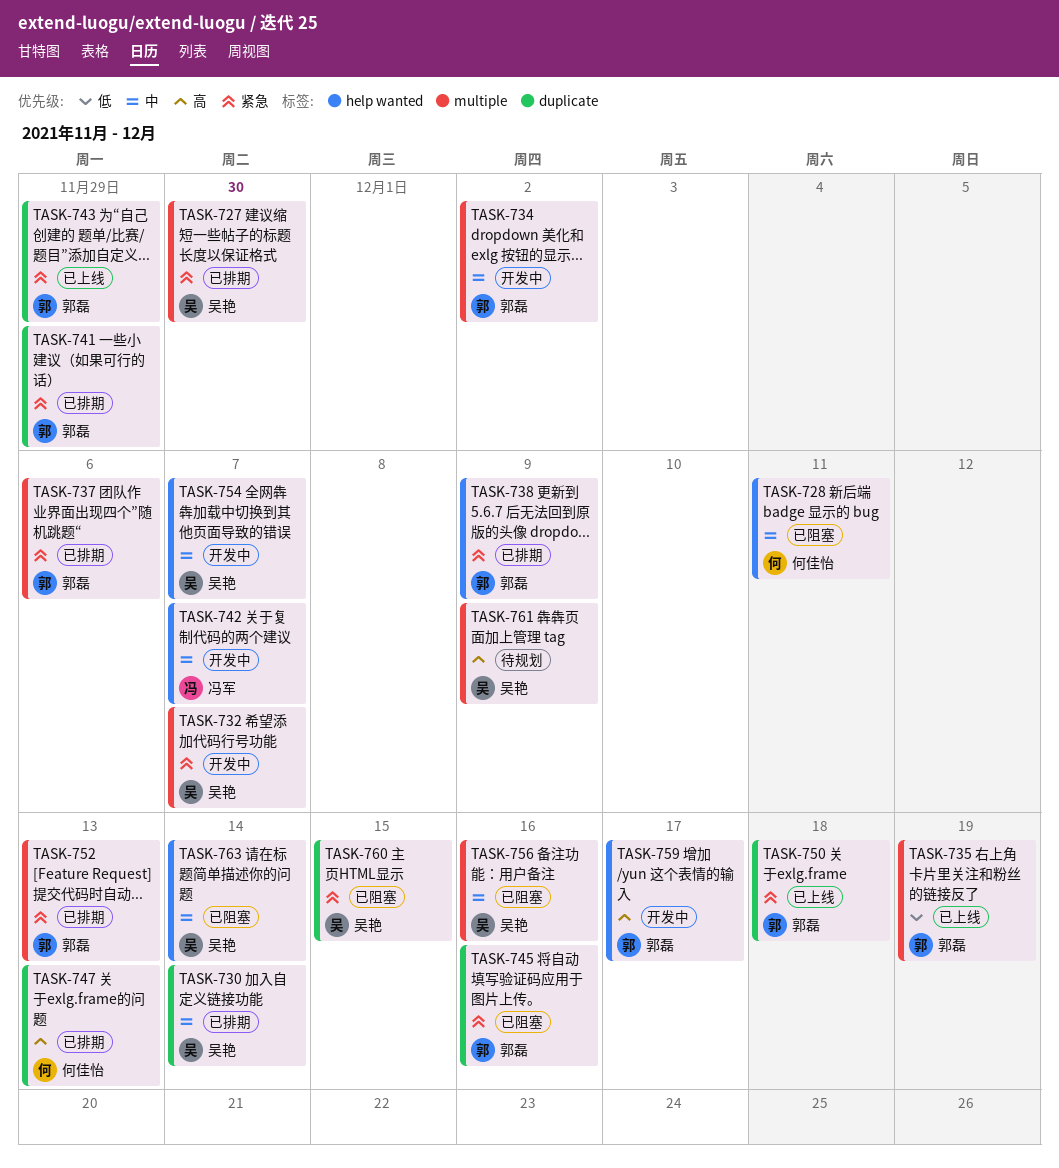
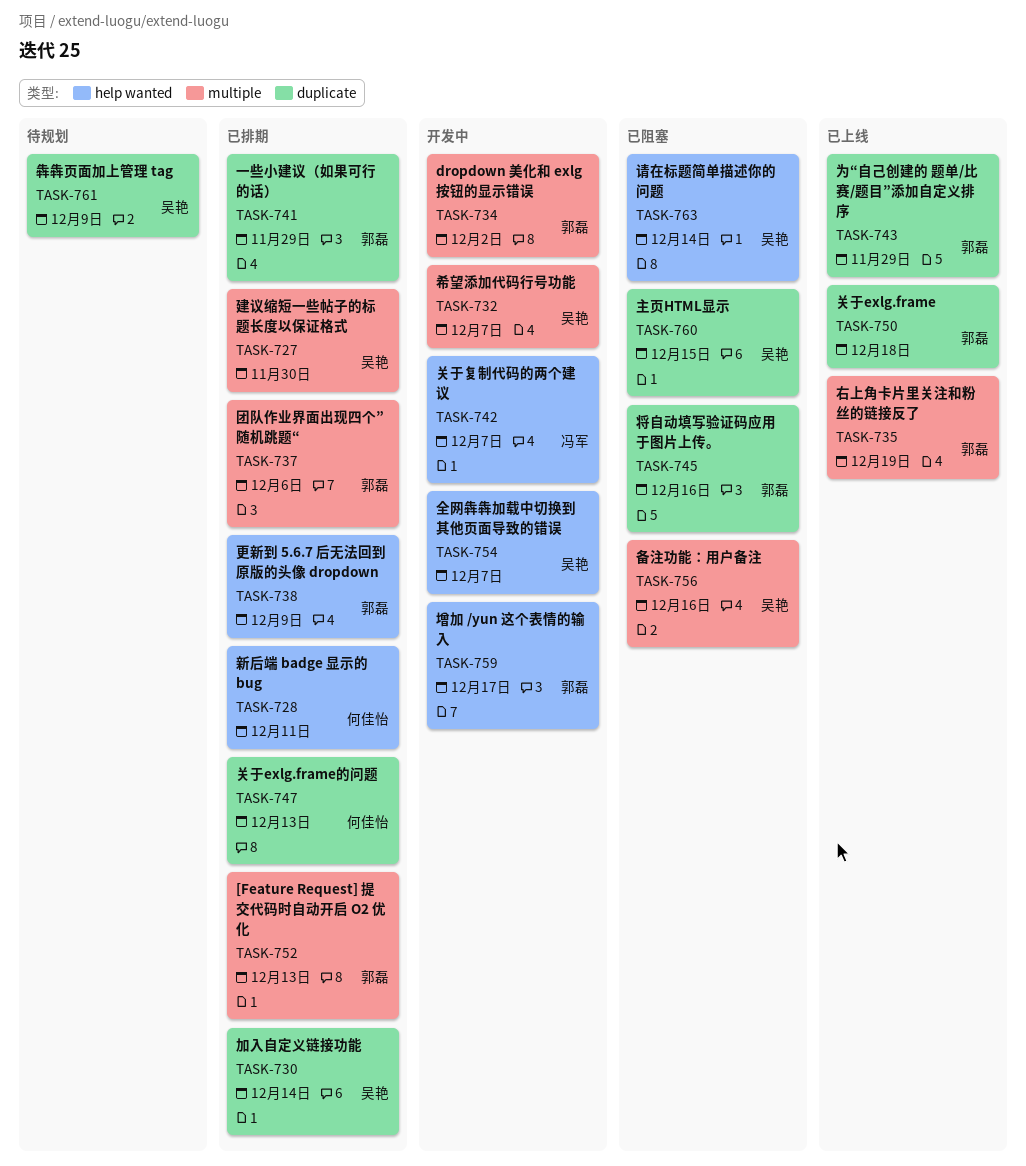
TASK-728, status: 已阻塞 -> 已排期
TASK-761, label: multiple -> duplicate

